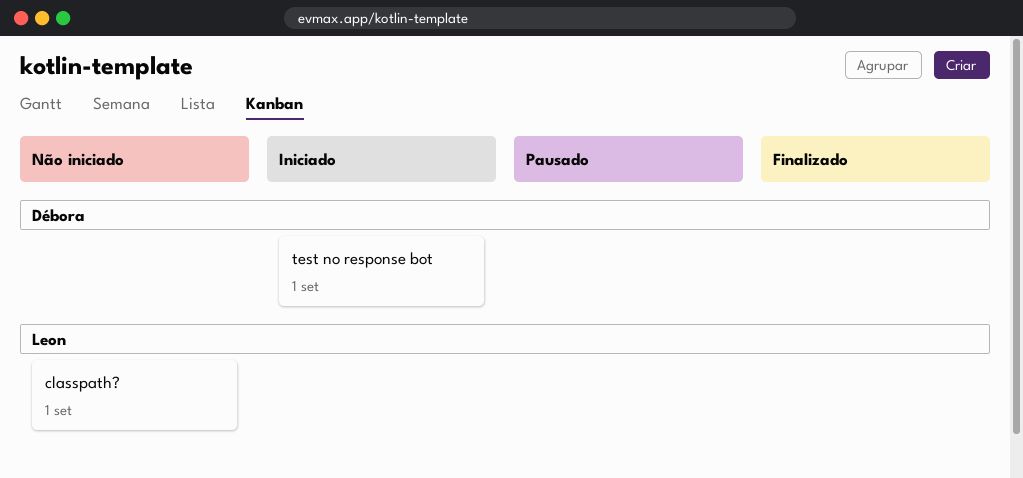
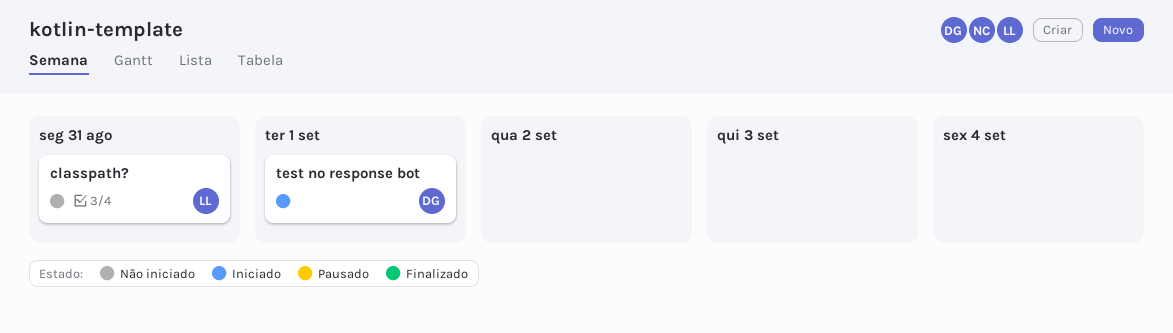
classpath?, due: Sep 1 -> Aug 31

